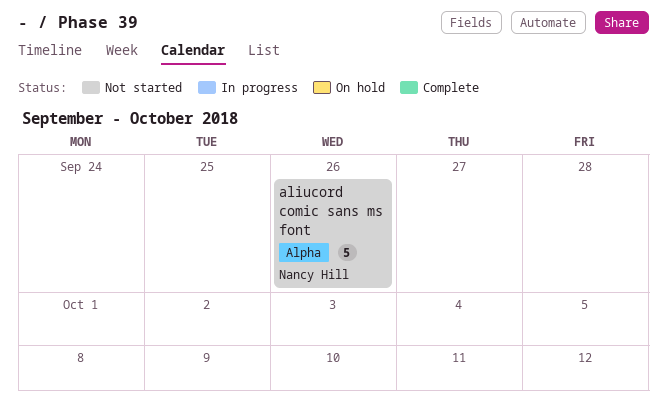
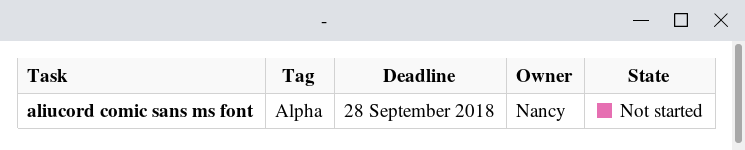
aliucord comic sans ms font, due: Sep 26 -> Sep 28

